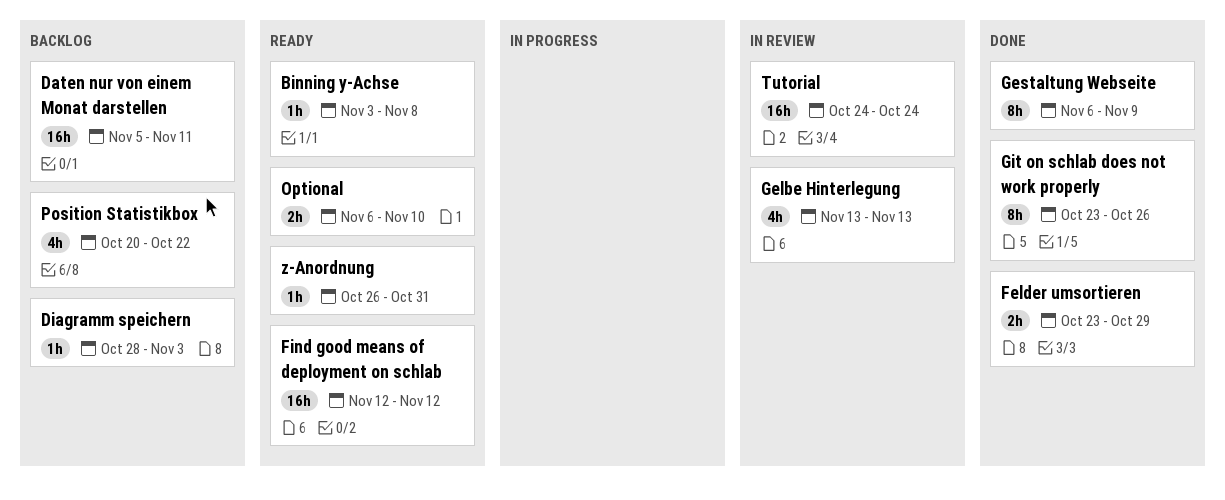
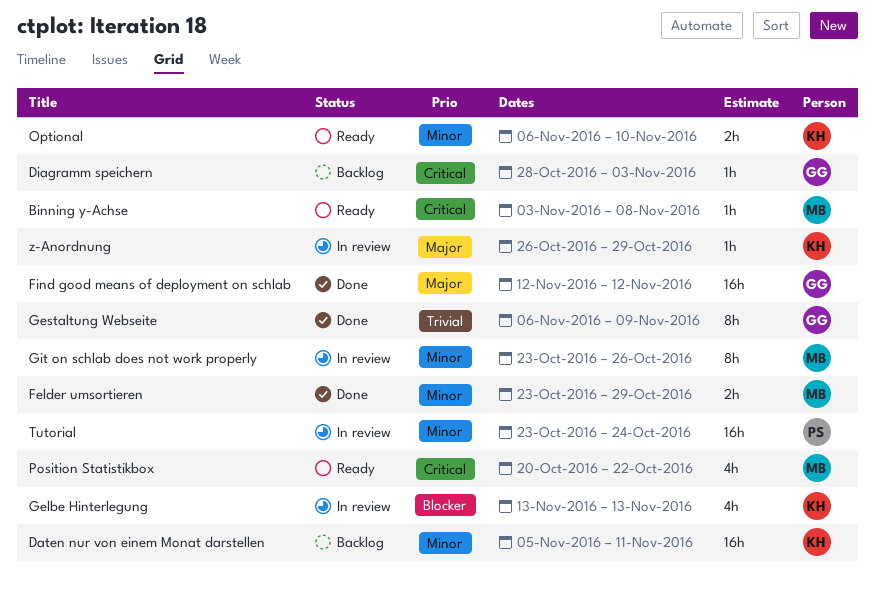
Find good means of deployment on schlab, status: Ready -> Done
Git on schlab does not work properly, status: Done -> In review
Position Statistikbox, status: Backlog -> Ready
Tutorial, start: Oct 24 -> Oct 23
z-Anordnung, status: Ready -> In review
z-Anordnung, due: Oct 31 -> Oct 29

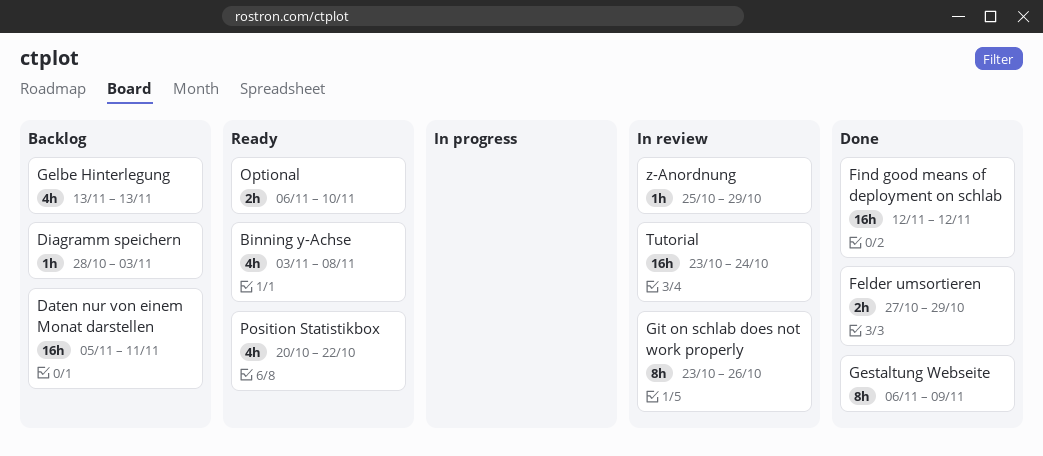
Binning y-Achse, estimate: 1h -> 4h
Felder umsortieren, start: Oct 23 -> Oct 27
Gelbe Hinterlegung, status: In review -> Backlog
z-Anordnung, start: Oct 26 -> Oct 25

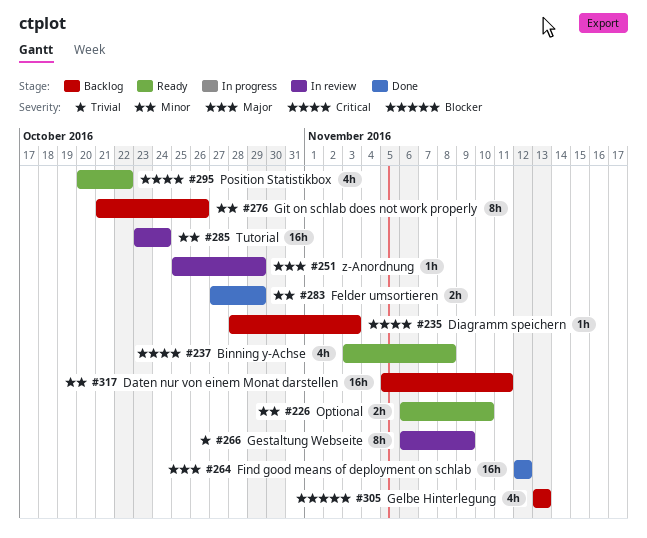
Gestaltung Webseite, status: Done -> In review
Git on schlab does not work properly, status: In review -> Backlog
Git on schlab does not work properly, start: Oct 23 -> Oct 21

